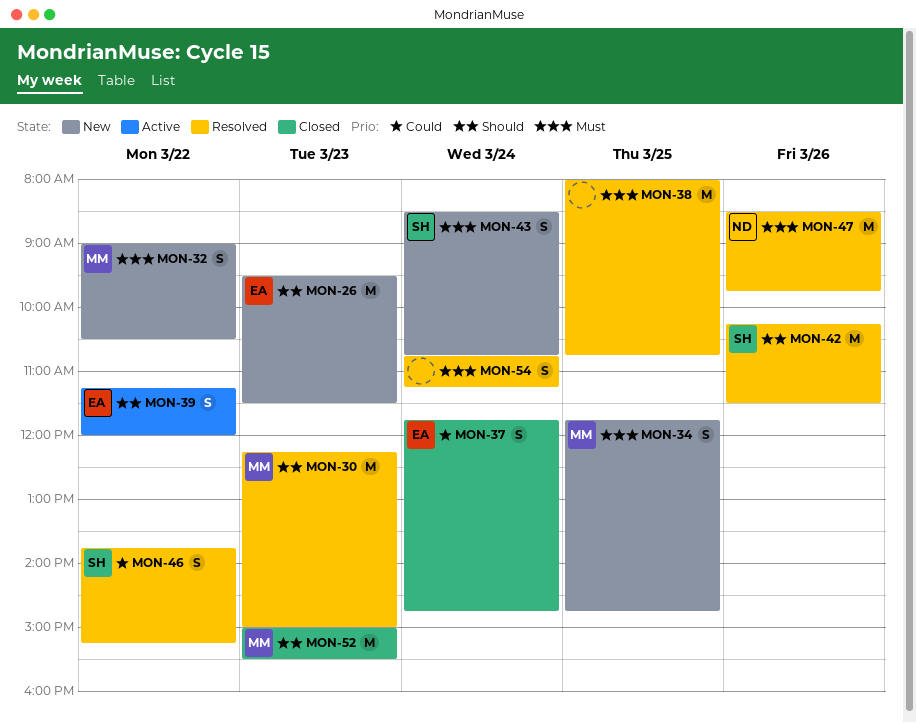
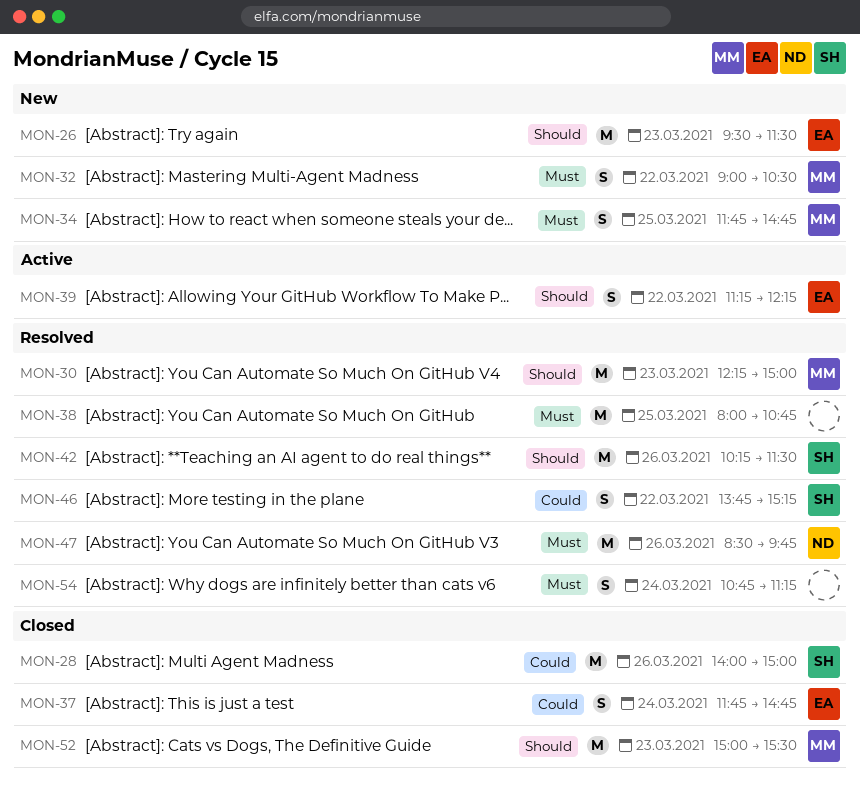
MON-28: none -> present
MON-39, ends: 12:00 -> 12:15
MON-43: present -> none

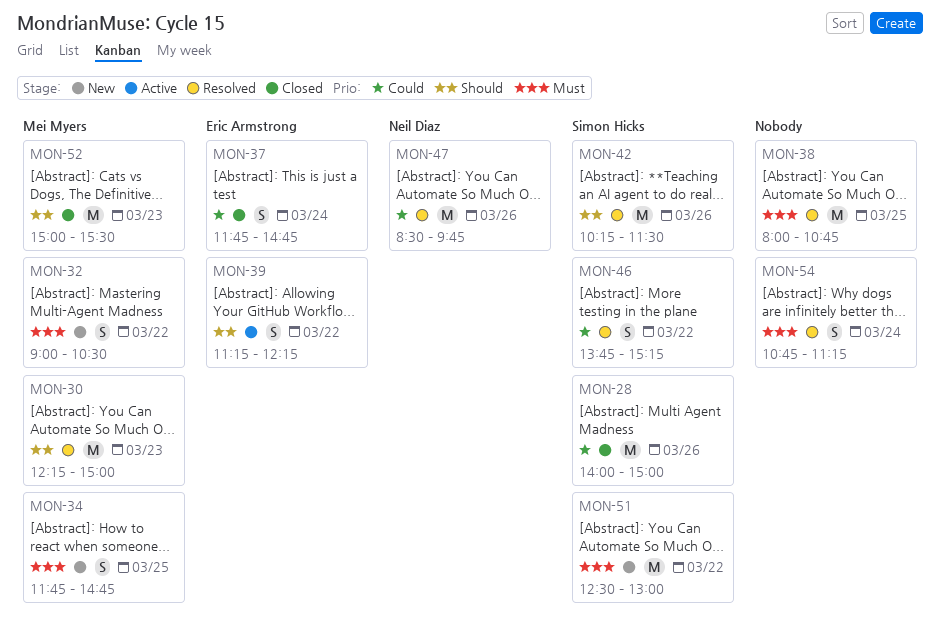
MON-26: present -> none
MON-47, priority: Must -> Could
MON-51: none -> present

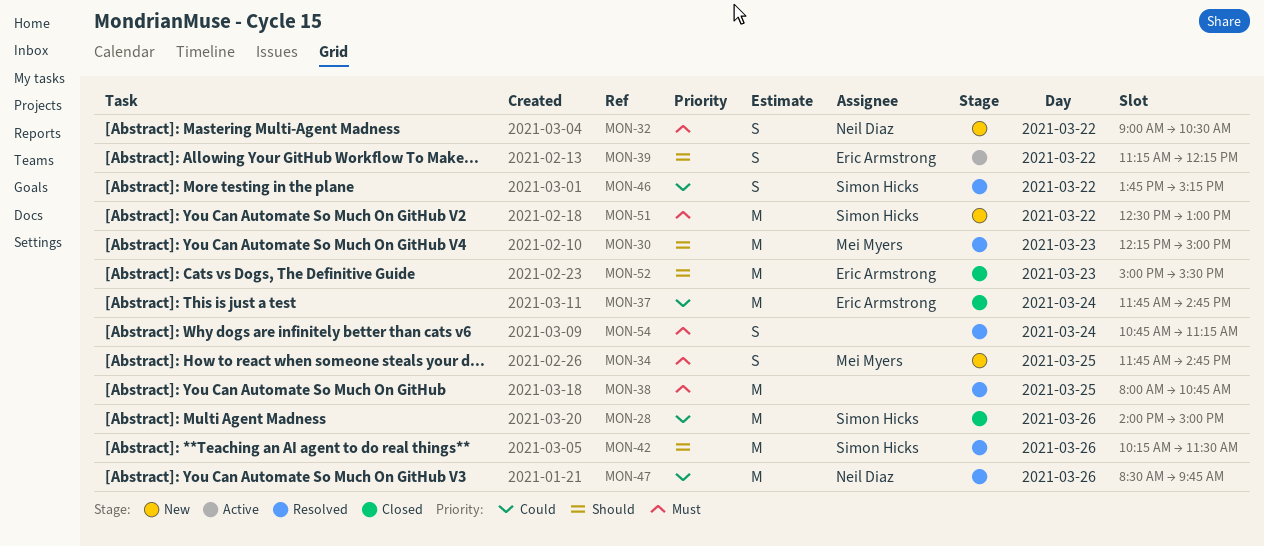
MON-32, owner: Mei Myers -> Neil Diaz
MON-37, estimate: S -> M
MON-52, owner: Mei Myers -> Eric Armstrong

